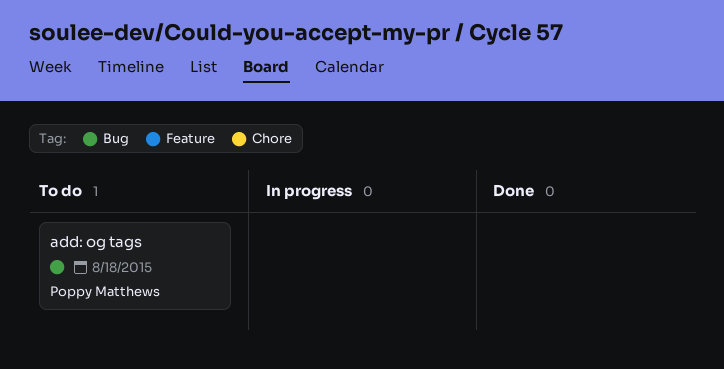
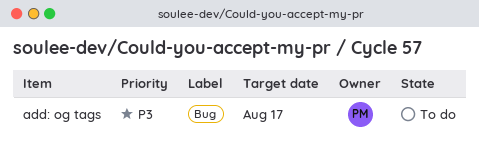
add: og tags, due: Aug 18 -> Aug 17

